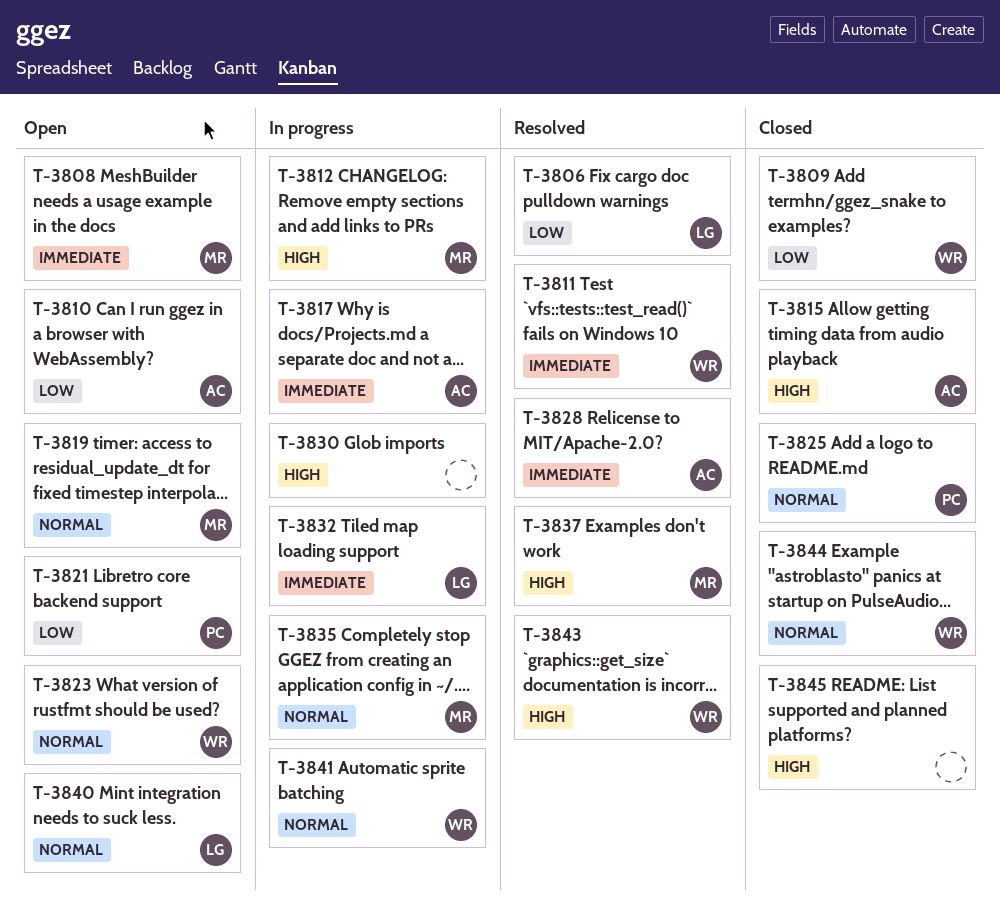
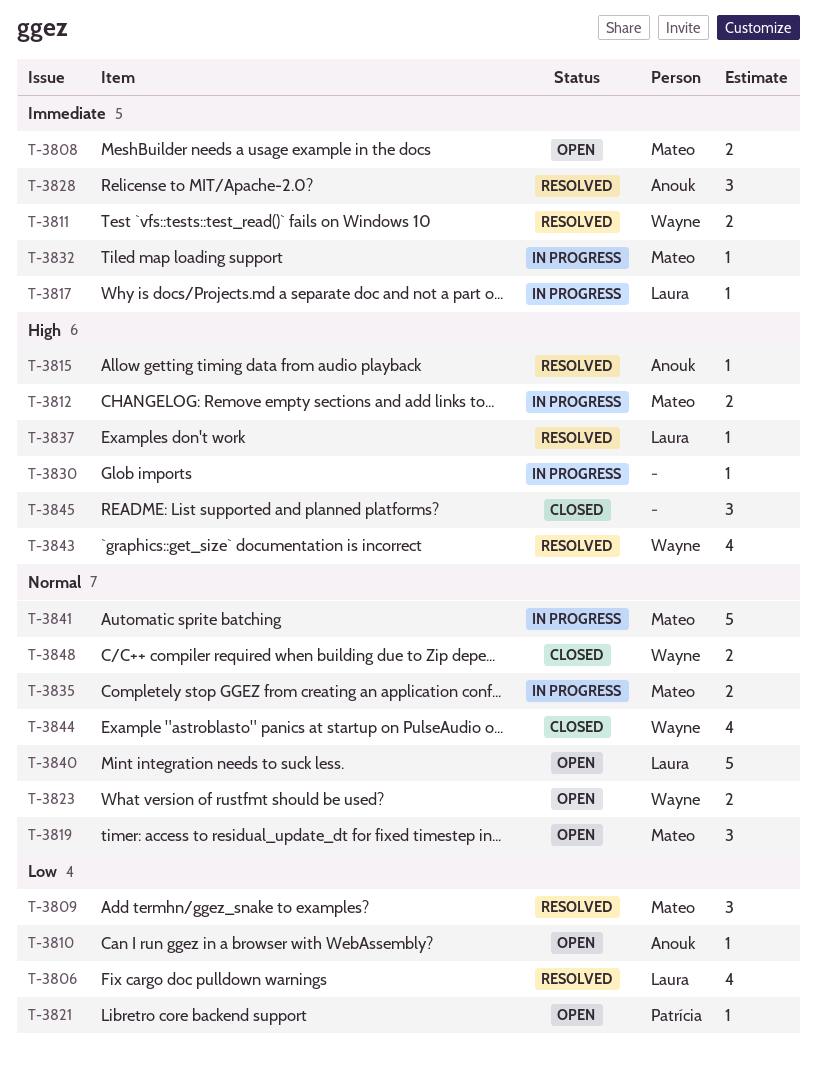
T-3809, status: Closed -> Resolved
T-3809, owner: Wayne -> Mateo
T-3815, status: Closed -> Resolved
T-3817, owner: Anouk -> Laura
T-3825: present -> none
T-3832, owner: Laura -> Mateo
T-3837, owner: Mateo -> Laura
T-3841, owner: Wayne -> Mateo
T-3848: none -> present

